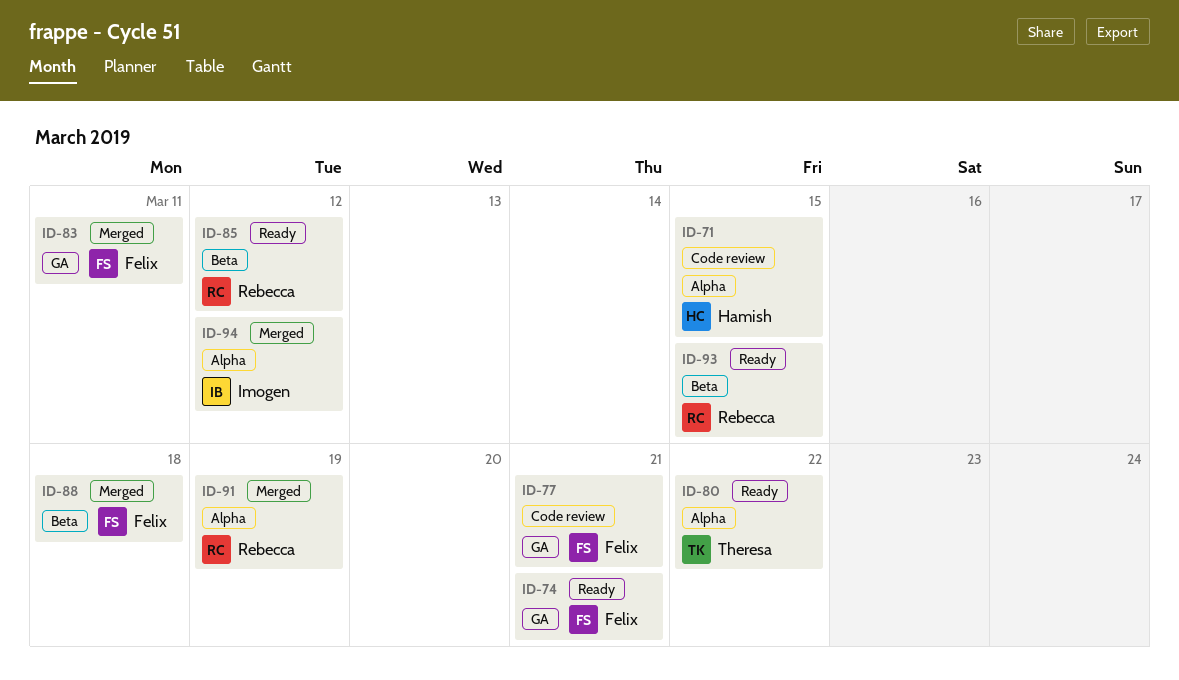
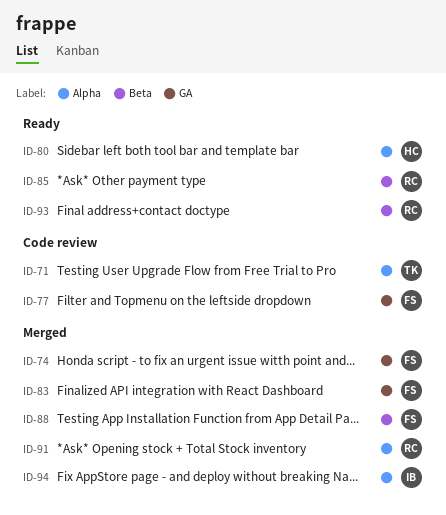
ID-71, owner: Hamish -> Theresa
ID-74, status: Ready -> Merged
ID-80, owner: Theresa -> Hamish

